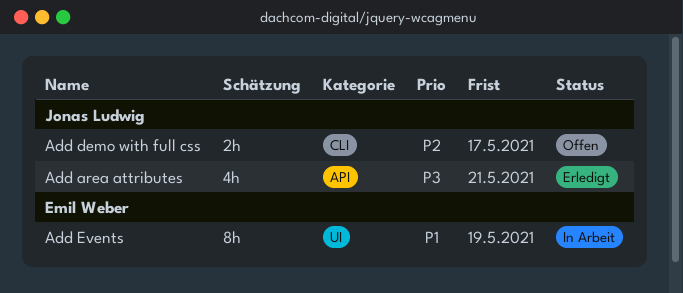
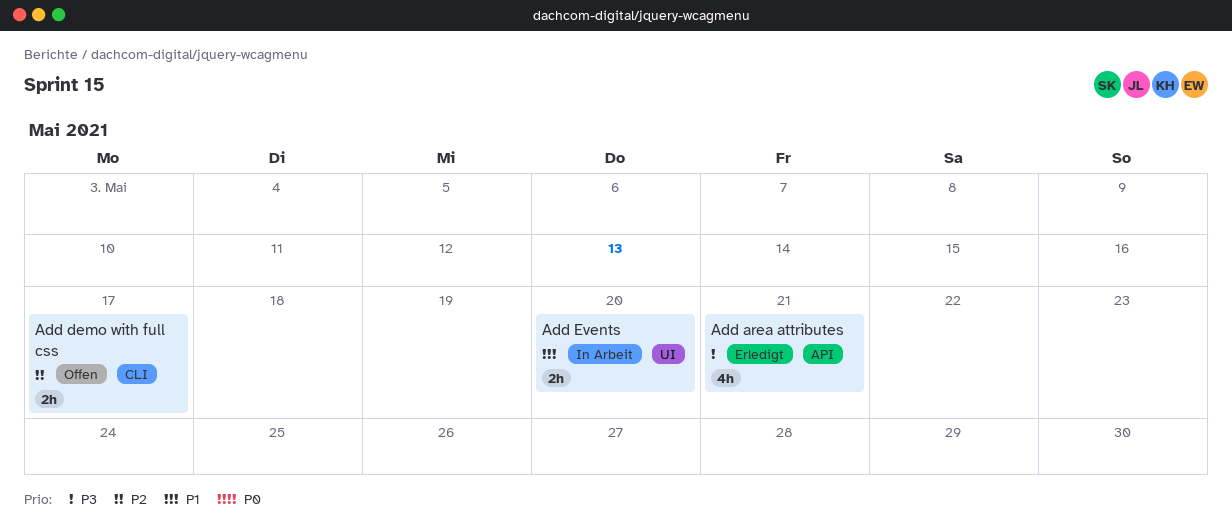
Add Events, estimate: 8h -> 2h
Add Events, due: May 19 -> May 20

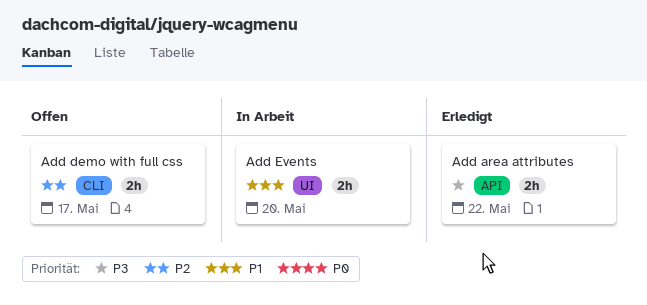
Add area attributes, estimate: 4h -> 2h
Add area attributes, due: May 21 -> May 22

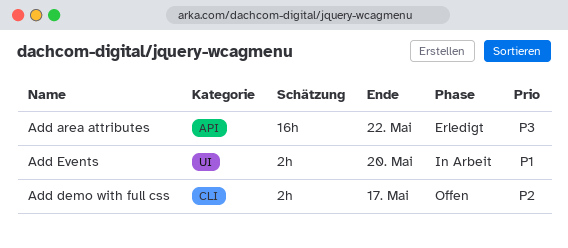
Add area attributes, estimate: 2h -> 16h

